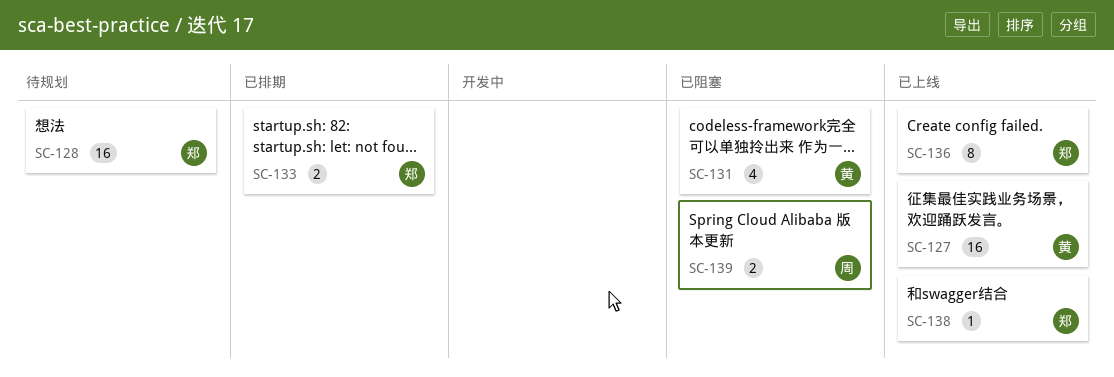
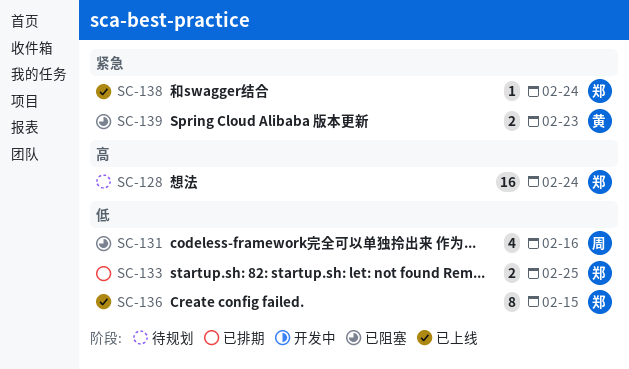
SC-127: present -> none
SC-131, owner: 黄 -> 周
SC-139, owner: 周 -> 黄

